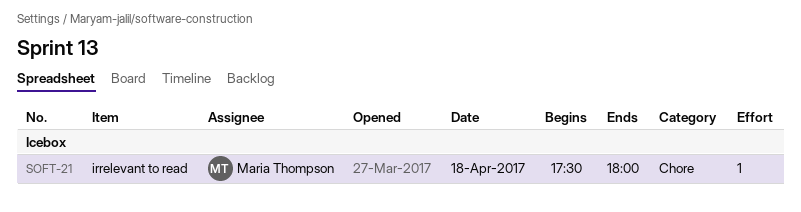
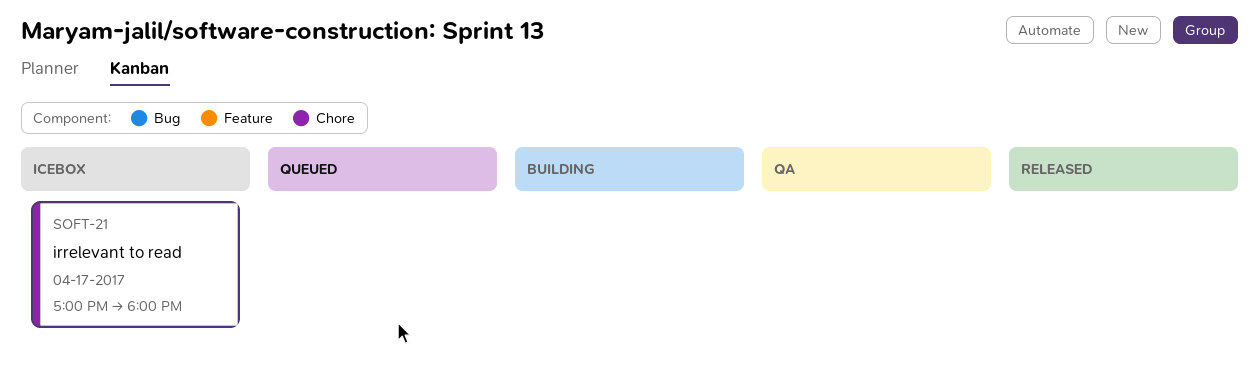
SOFT-21, day: Apr 18 -> Apr 17
SOFT-21, begins: 17:30 -> 17:00

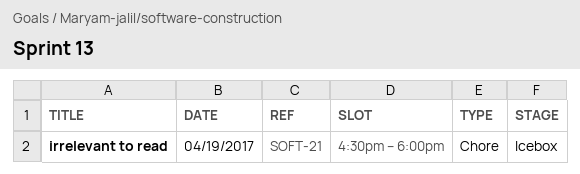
SOFT-21, day: Apr 17 -> Apr 19
SOFT-21, begins: 17:00 -> 16:30

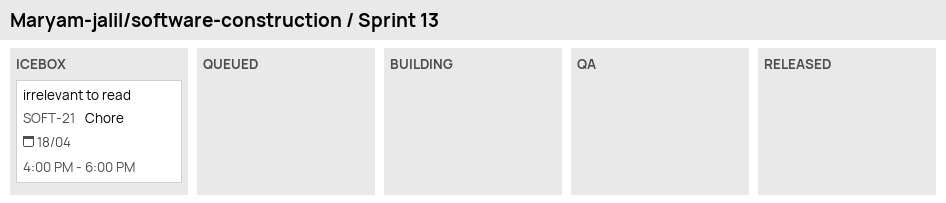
SOFT-21, day: Apr 19 -> Apr 18
SOFT-21, begins: 16:30 -> 16:00

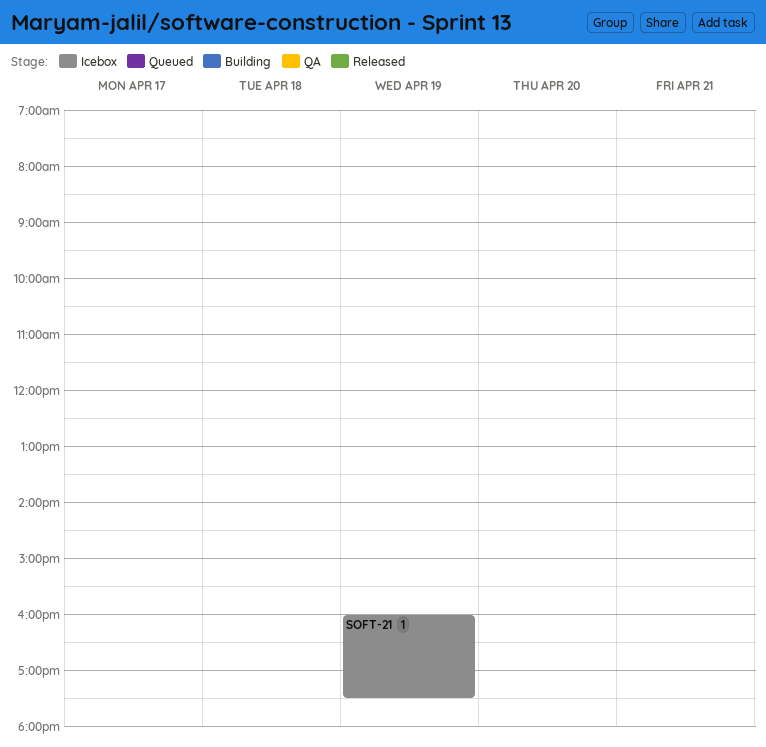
SOFT-21, day: Apr 18 -> Apr 19
SOFT-21, ends: 18:00 -> 17:30

